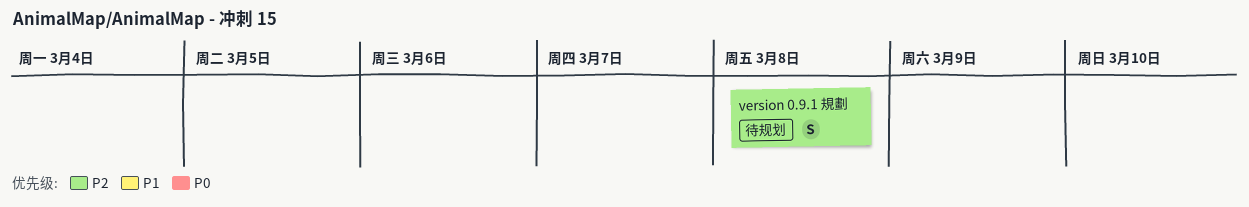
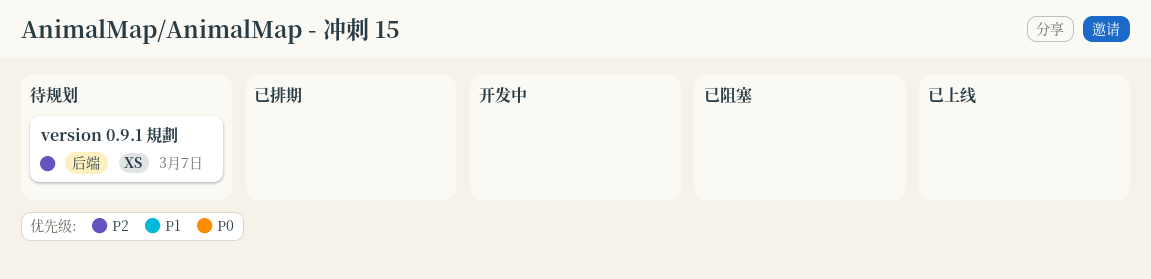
version 0.9.1 規劃, estimate: S -> XS
version 0.9.1 規劃, due: Mar 8 -> Mar 7

